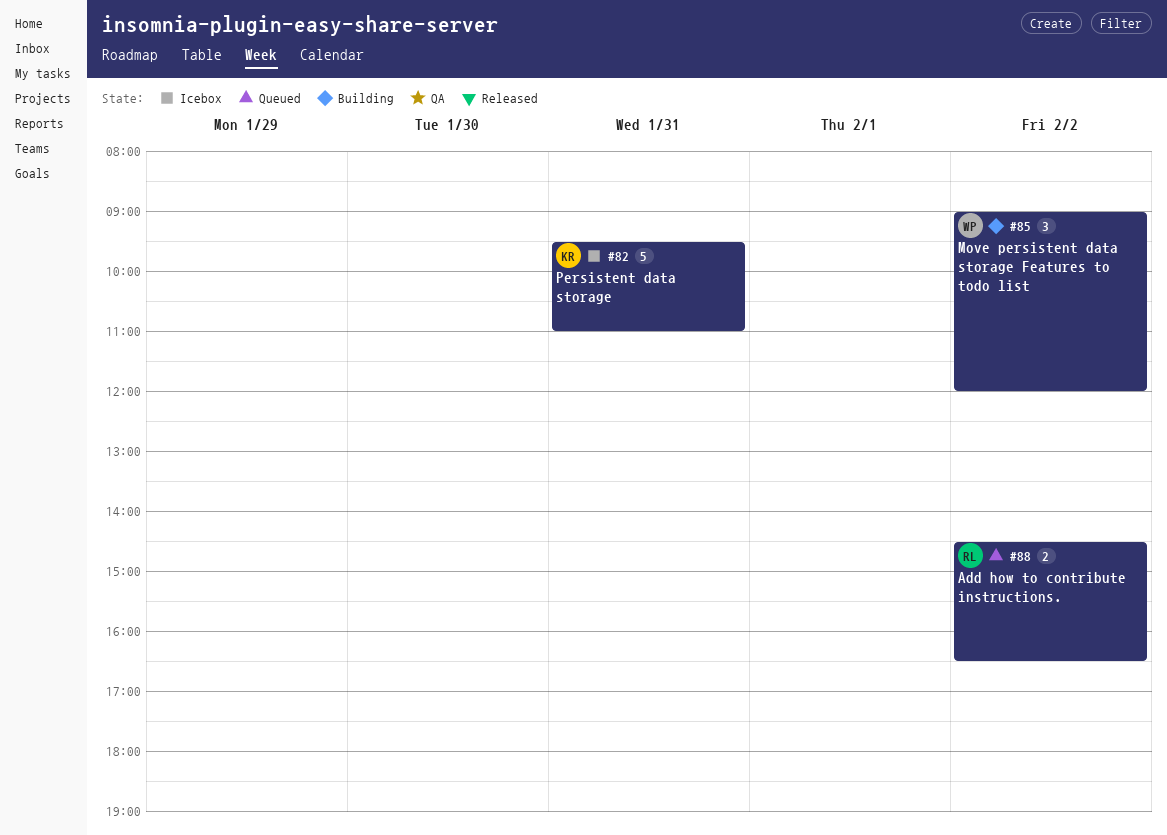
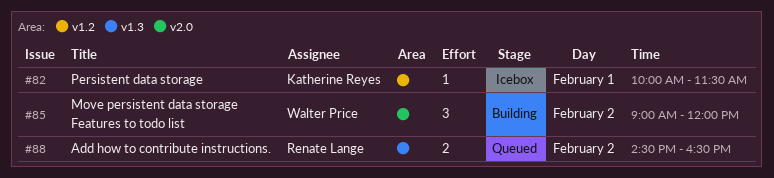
#82, estimate: 5 -> 1
#82, day: Jan 31 -> Feb 1
#82, begins: 09:30 -> 10:00
#82, ends: 11:00 -> 11:30

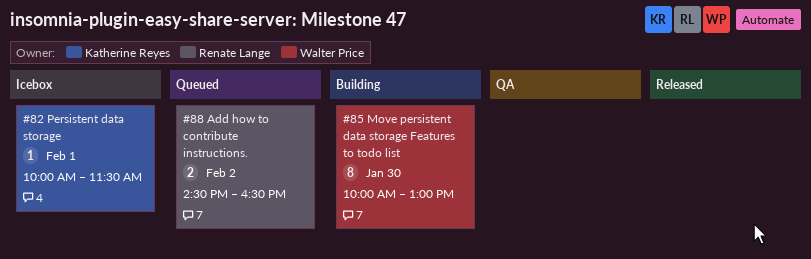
#85, estimate: 3 -> 8
#85, day: Feb 2 -> Jan 30
#85, begins: 09:00 -> 10:00
#85, ends: 12:00 -> 13:00

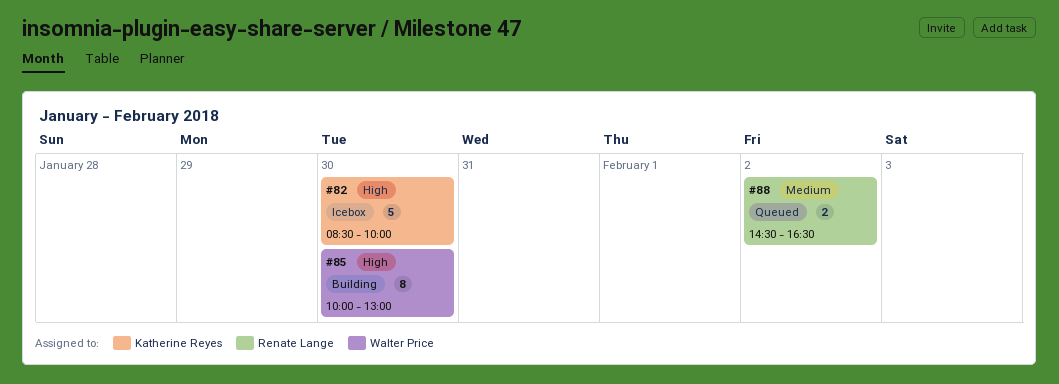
#82, estimate: 1 -> 5
#82, day: Feb 1 -> Jan 30
#82, begins: 10:00 -> 08:30
#82, ends: 11:30 -> 10:00

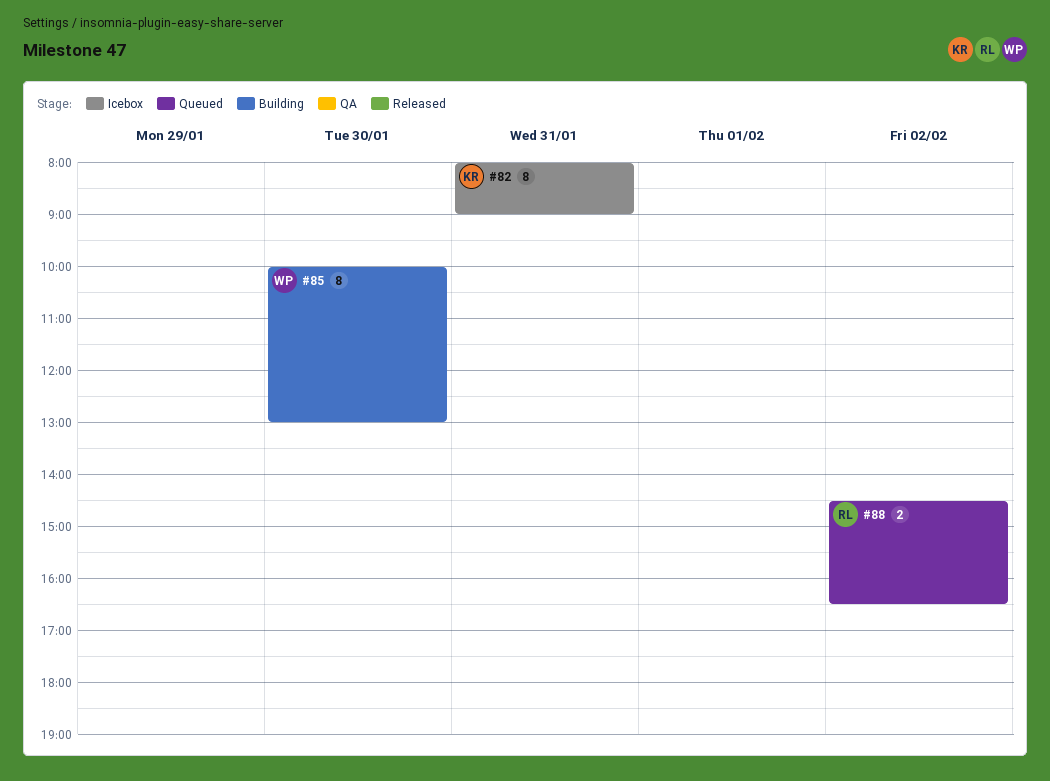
#82, estimate: 5 -> 8
#82, day: Jan 30 -> Jan 31
#82, begins: 08:30 -> 08:00
#82, ends: 10:00 -> 09:00

